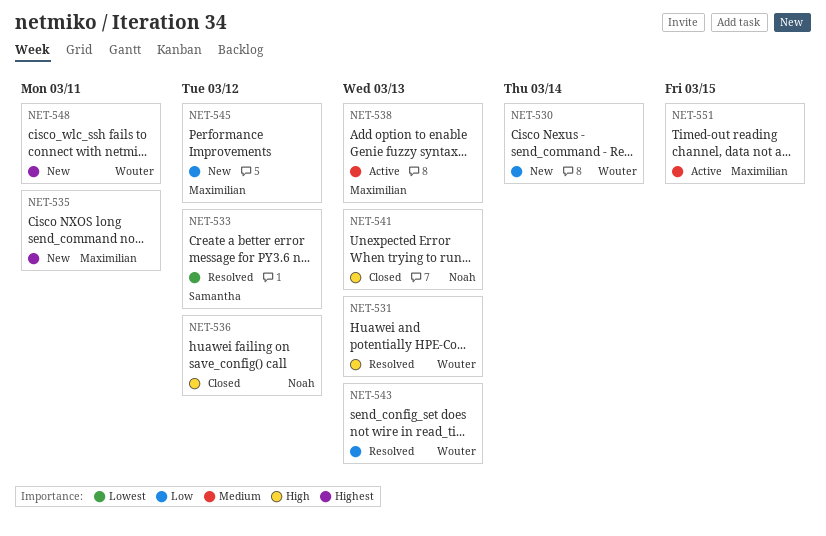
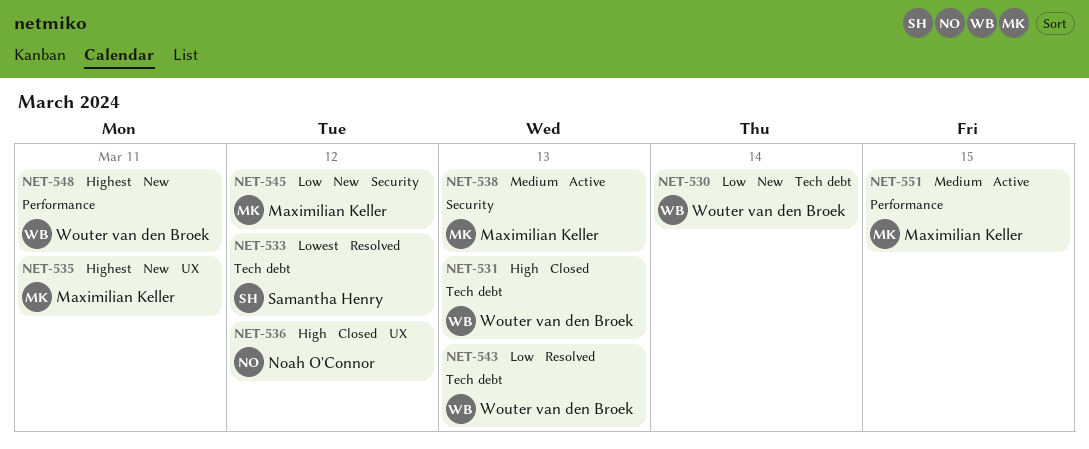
NET-531, status: Resolved -> Closed
NET-541: present -> none

